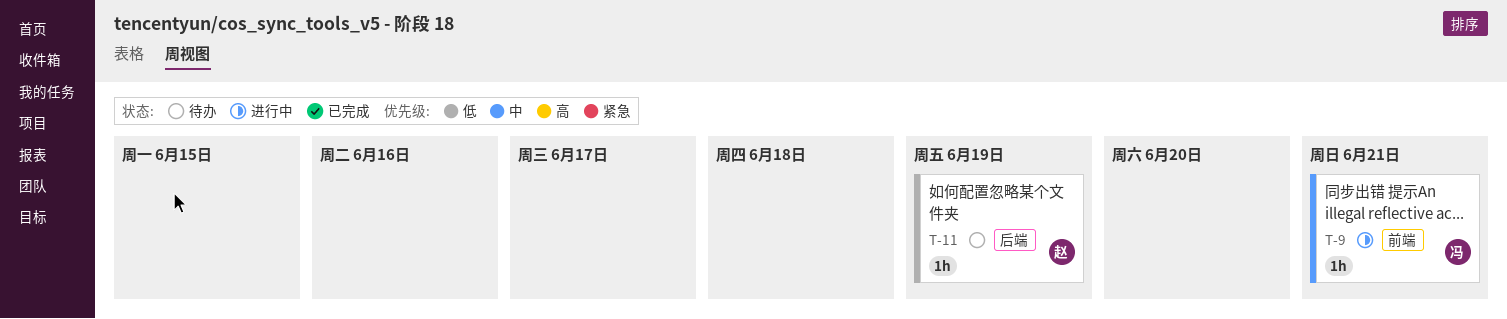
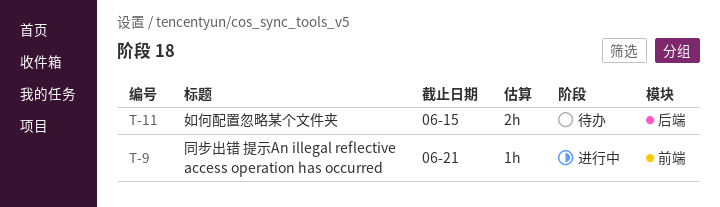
T-11, estimate: 1h -> 2h
T-11, due: Jun 19 -> Jun 15

